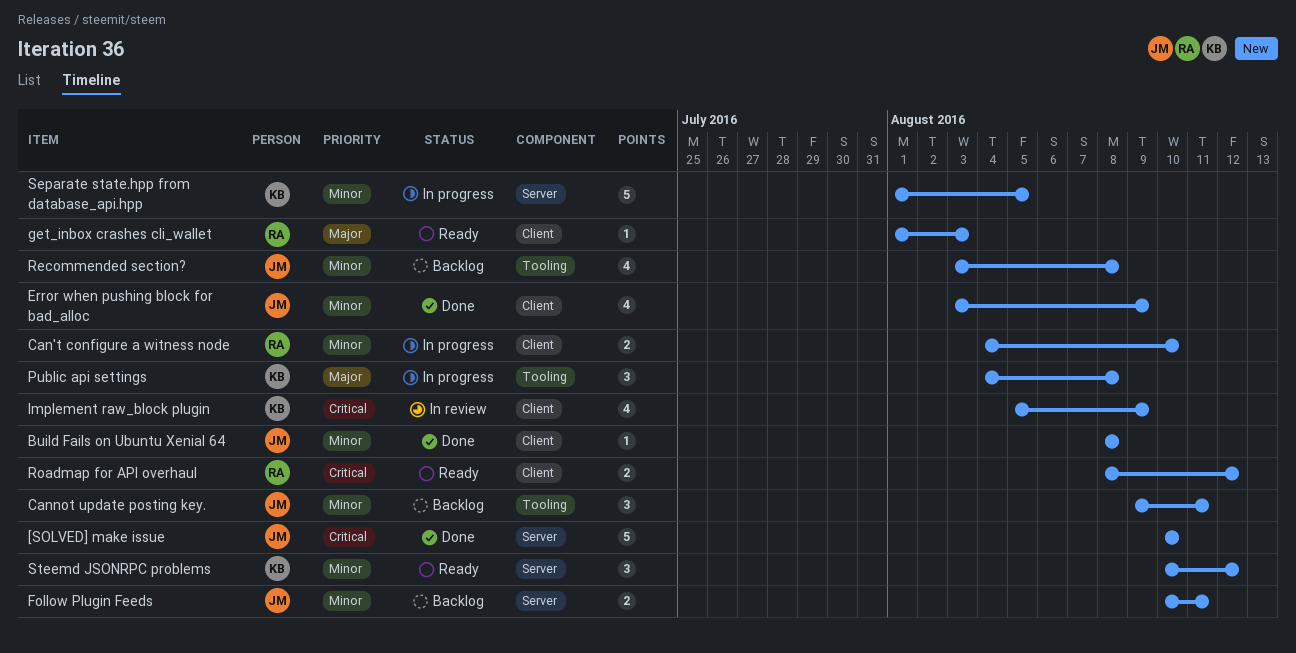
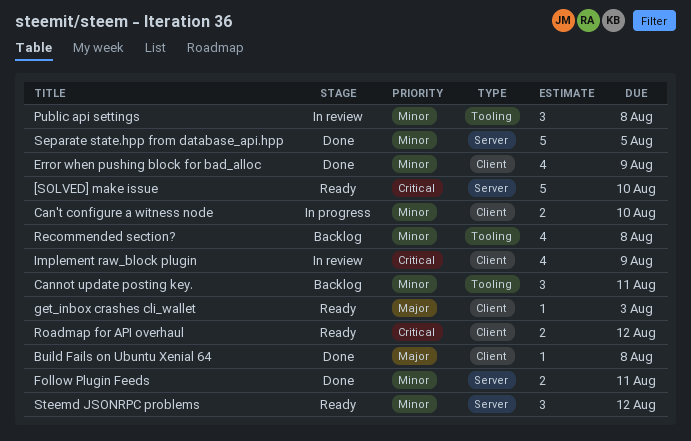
[SOLVED] make issue, status: Done -> Ready
Build Fails on Ubuntu Xenial 64, priority: Minor -> Major
Follow Plugin Feeds, status: Backlog -> Done
Public api settings, status: In progress -> In review
Public api settings, priority: Major -> Minor
Separate state.hpp from database_api.hpp, status: In progress -> Done

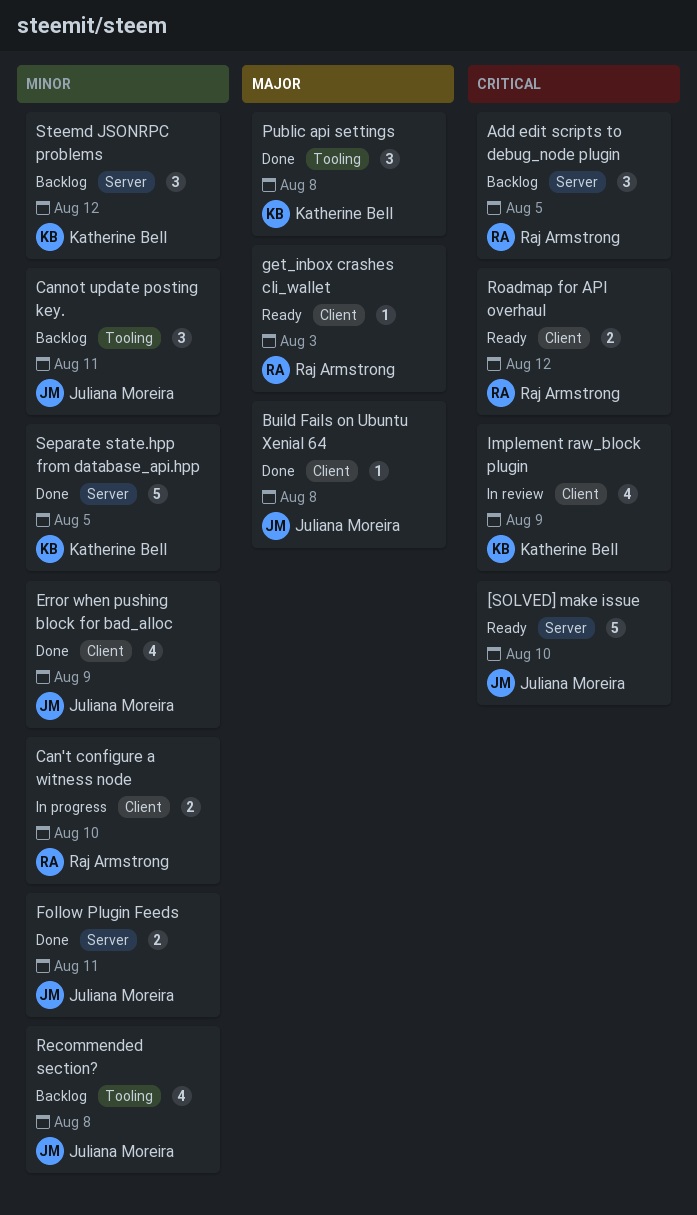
Add edit scripts to debug_node plugin: none -> present
Public api settings, status: In review -> Done
Public api settings, priority: Minor -> Major
Steemd JSONRPC problems, status: Ready -> Backlog

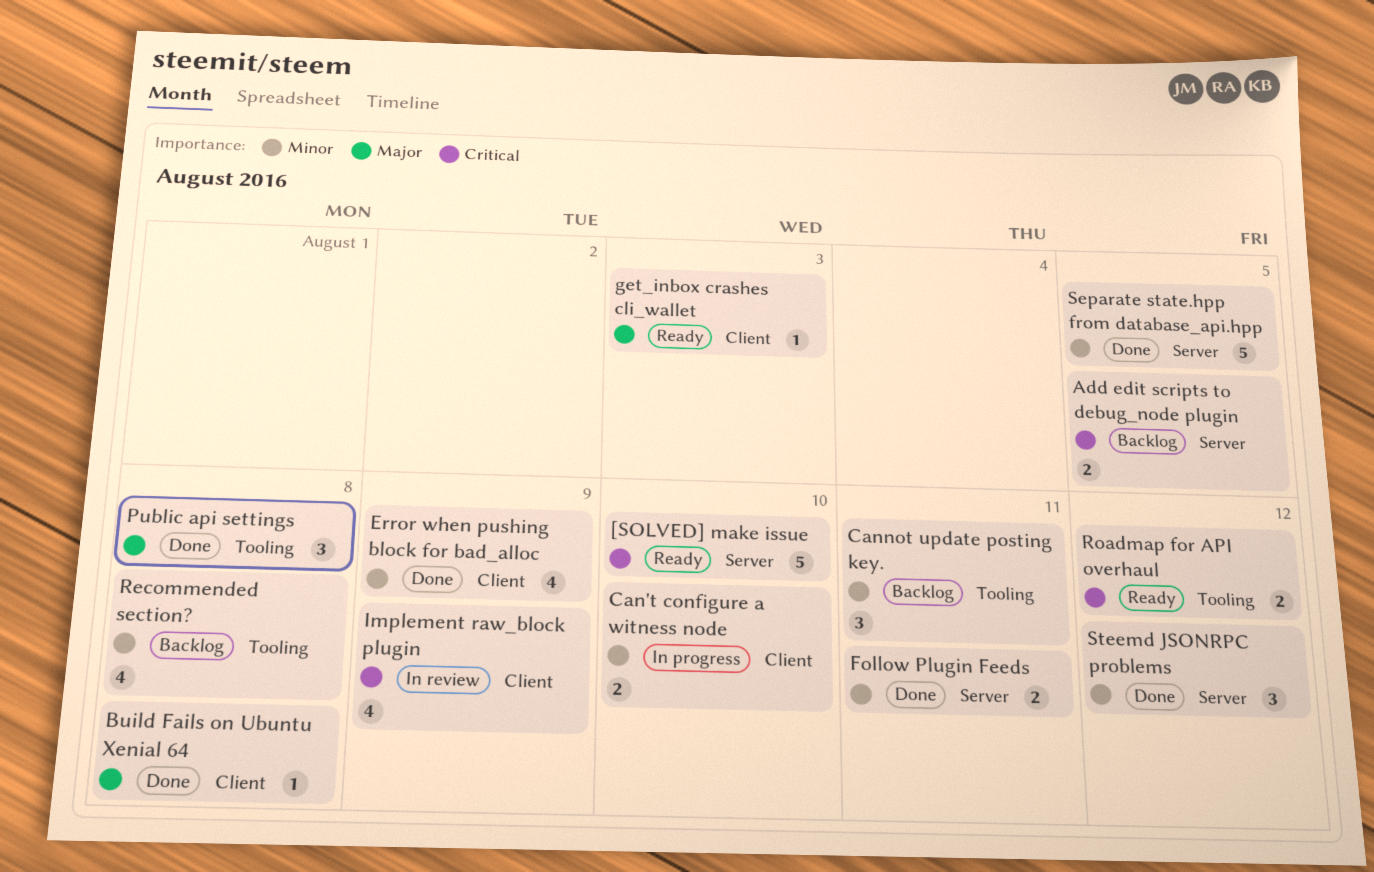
Add edit scripts to debug_node plugin, estimate: 3 -> 2
Roadmap for API overhaul, label: Client -> Tooling
Steemd JSONRPC problems, status: Backlog -> Done

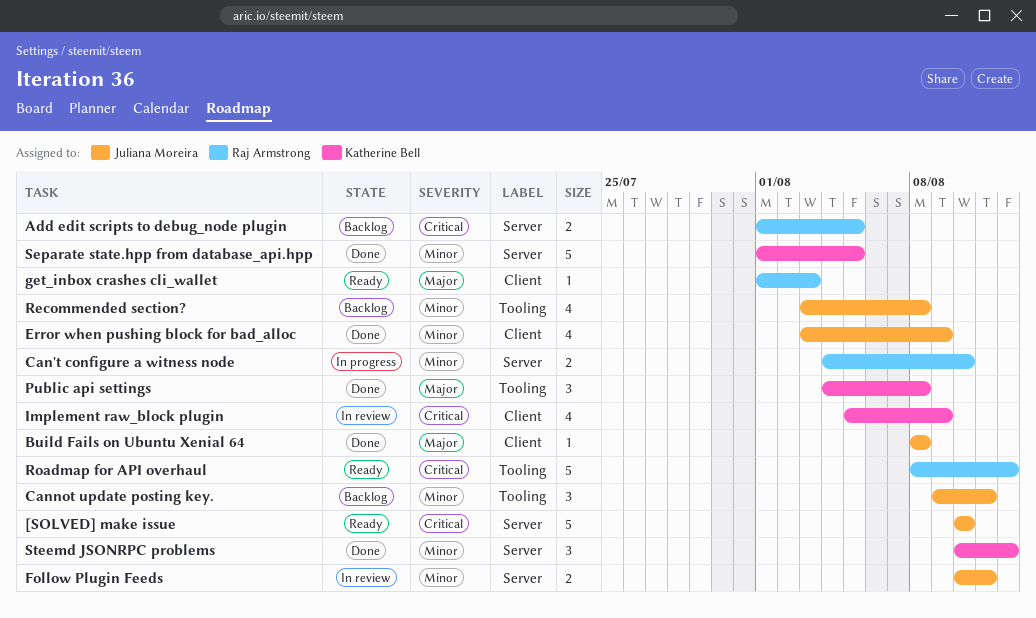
Can't configure a witness node, label: Client -> Server
Follow Plugin Feeds, status: Done -> In review
Roadmap for API overhaul, estimate: 2 -> 5

